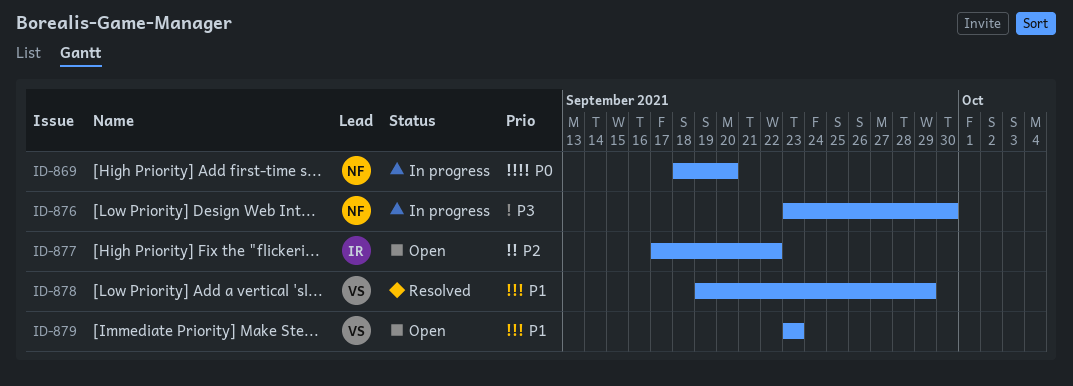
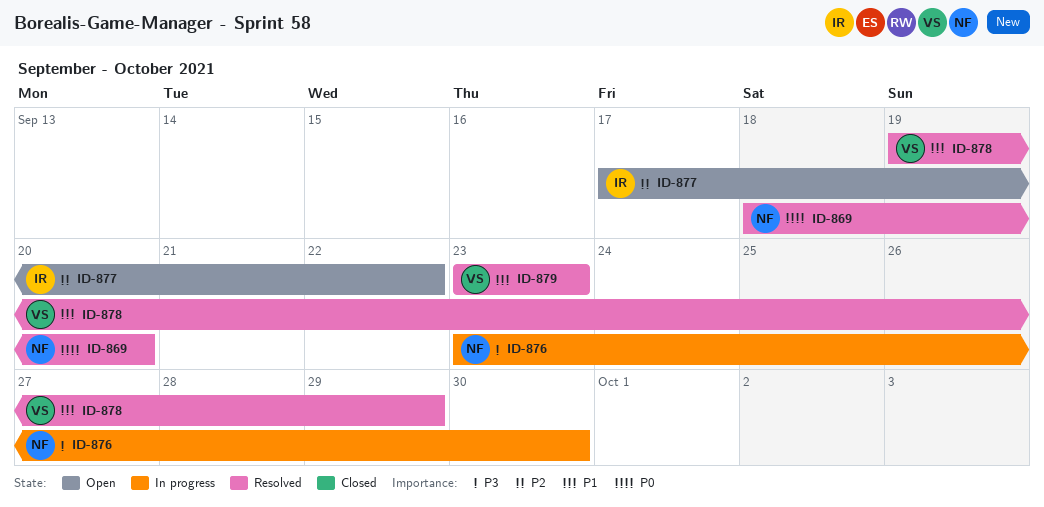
ID-869, status: In progress -> Resolved
ID-879, status: Open -> Resolved

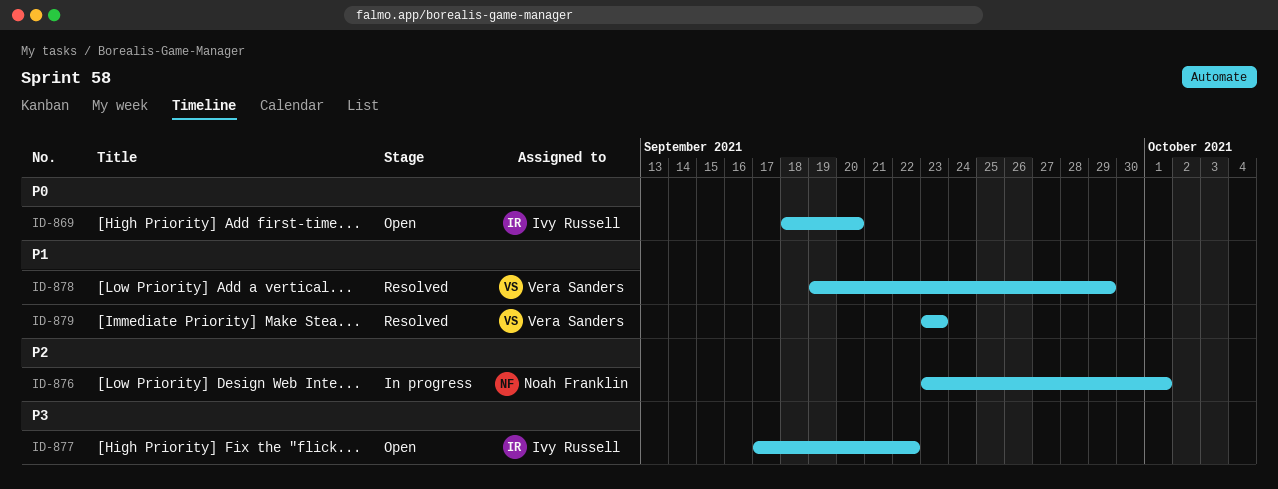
ID-869, status: Resolved -> Open
ID-869, owner: Noah Franklin -> Ivy Russell
ID-876, priority: P3 -> P2
ID-876, due: Sep 30 -> Oct 1
ID-877, priority: P2 -> P3

